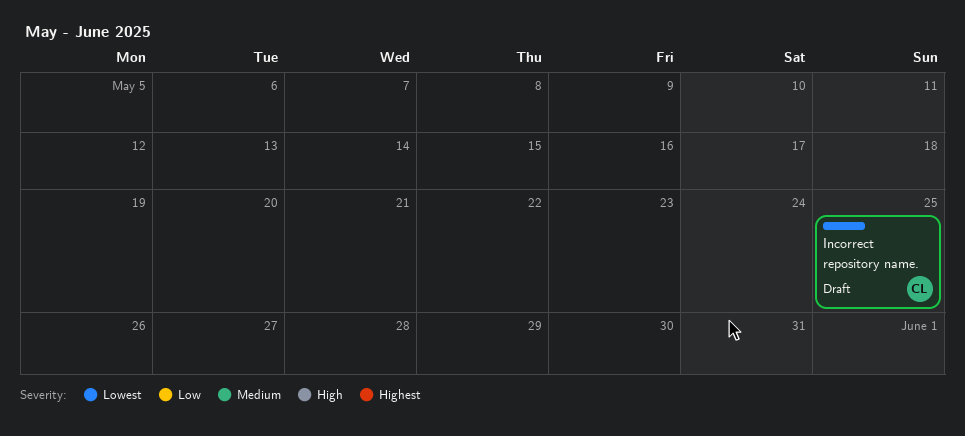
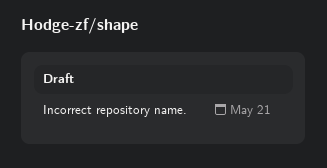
Incorrect repository name., due: May 25 -> May 21

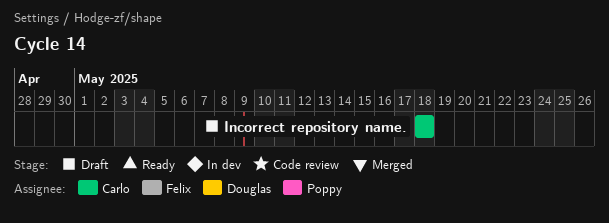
Incorrect repository name., due: May 21 -> May 18

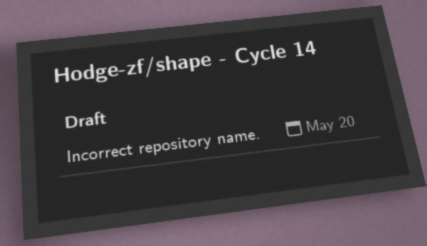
Incorrect repository name., due: May 18 -> May 20

